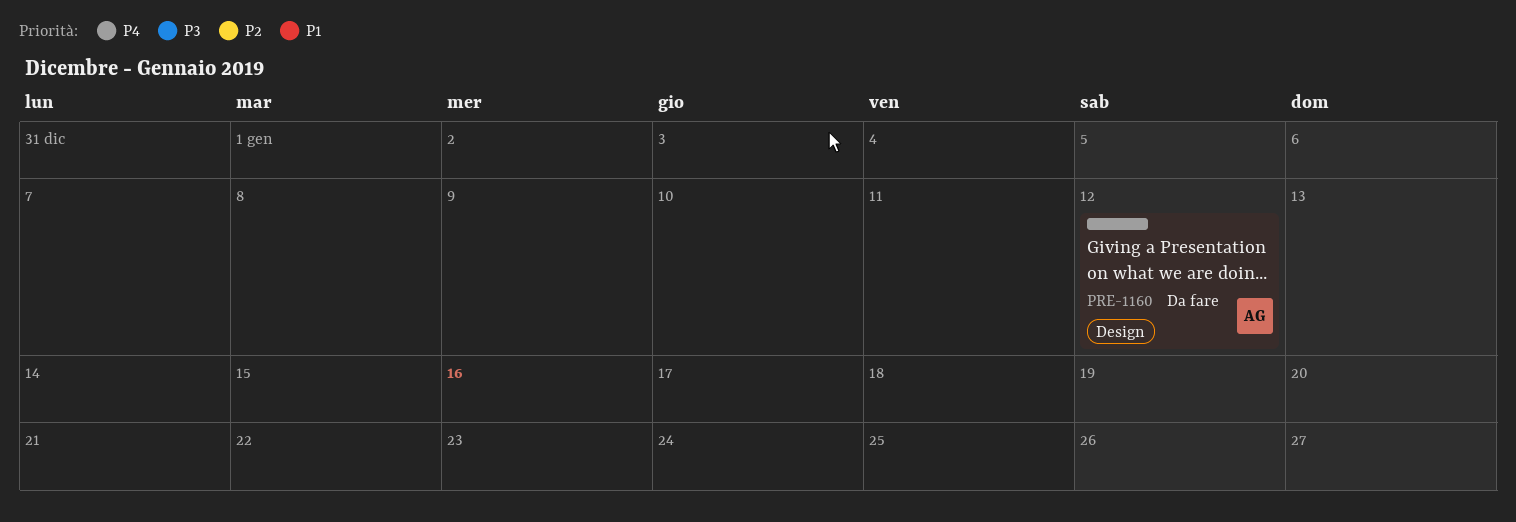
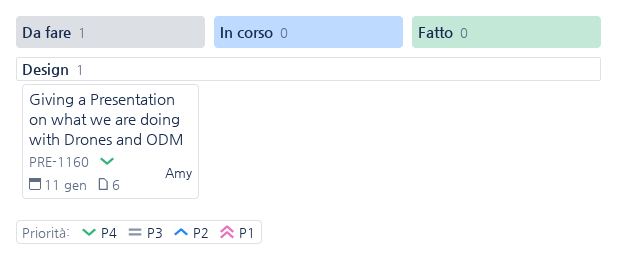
PRE-1160, due: Jan 12 -> Jan 11

